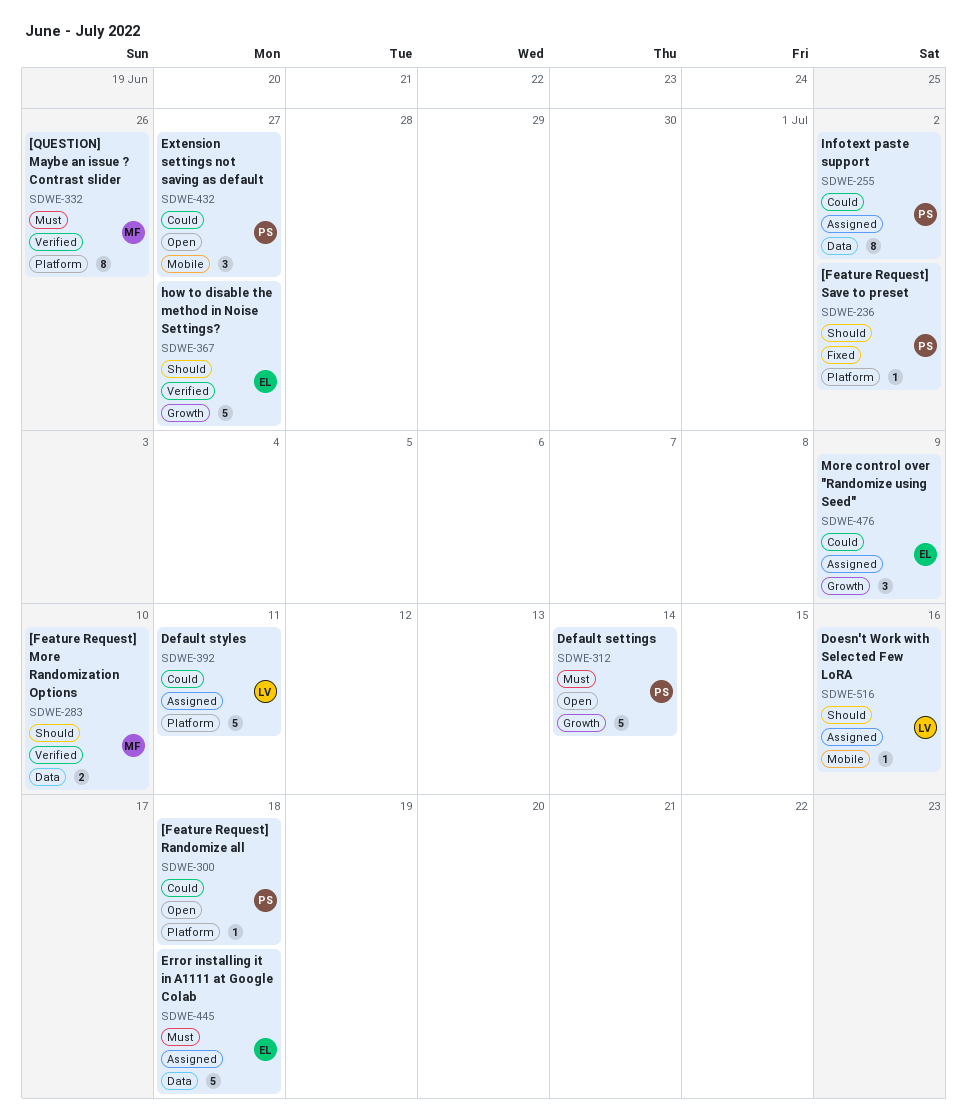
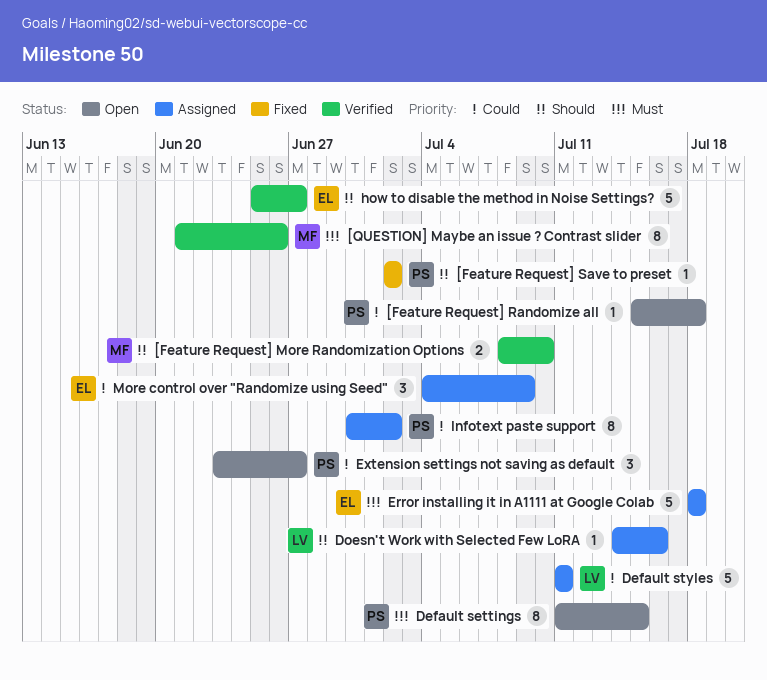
Default settings, estimate: 5 -> 8
Default settings, due: Jul 14 -> Jul 15

